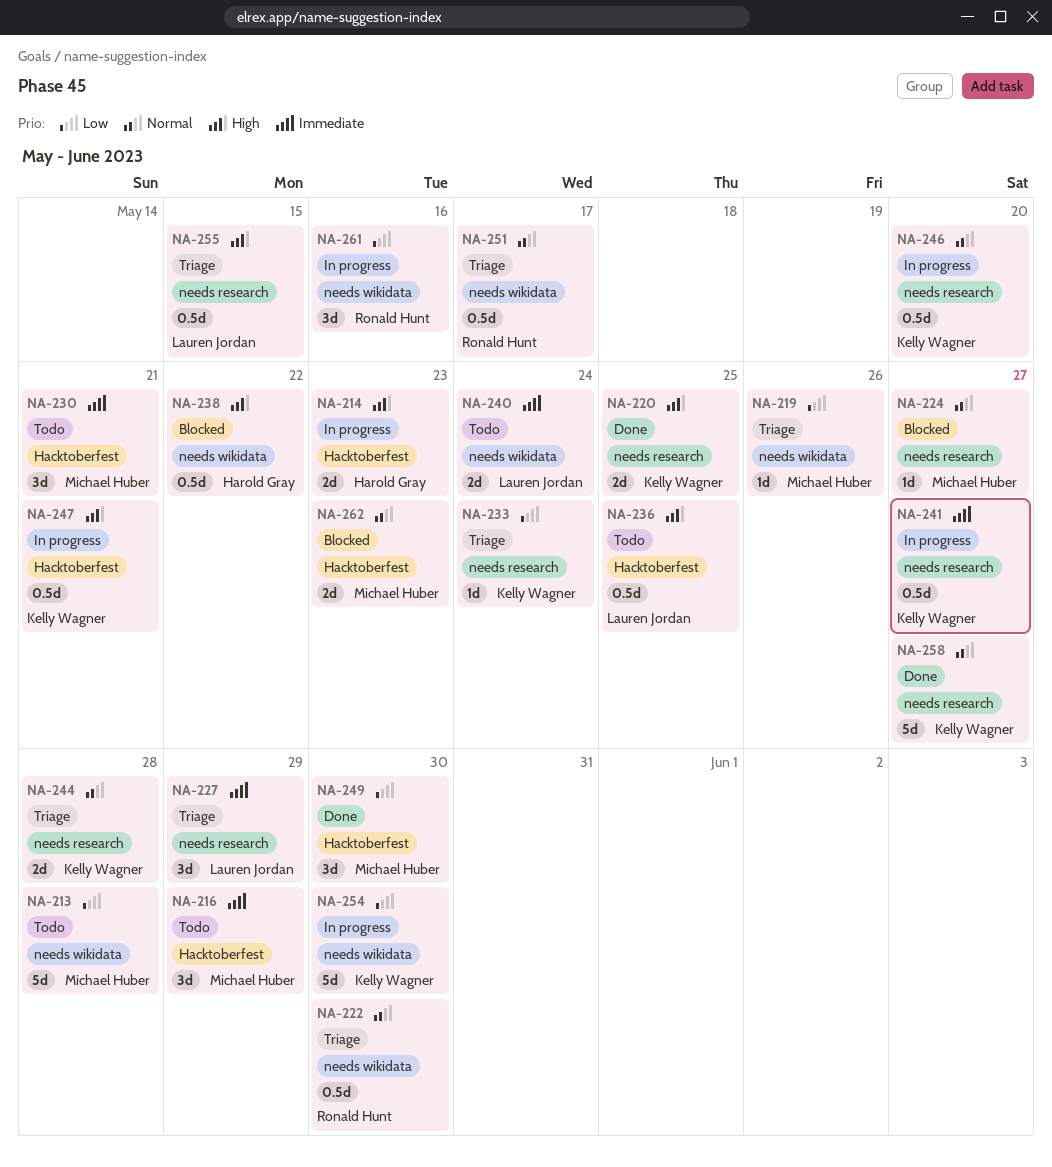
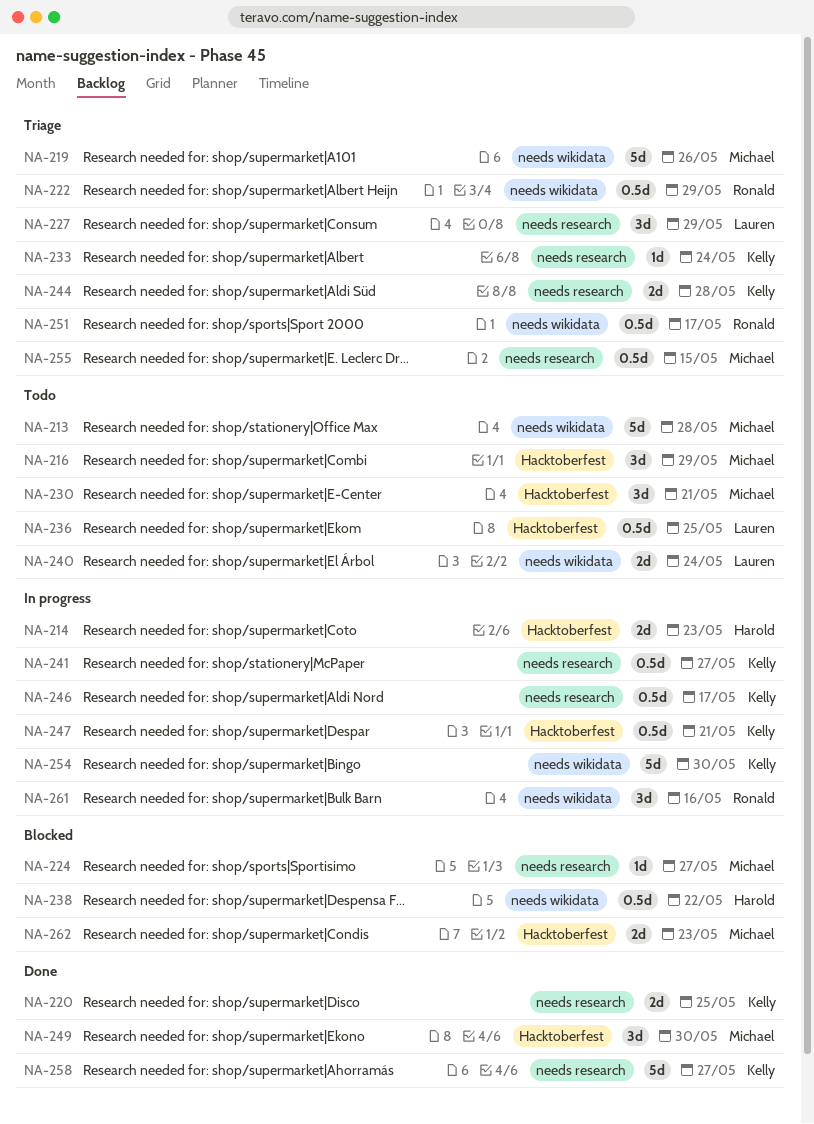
NA-219, estimate: 1d -> 5d
NA-222, due: May 30 -> May 29
NA-246, due: May 20 -> May 17
NA-255, owner: Lauren Jordan -> Michael Huber

